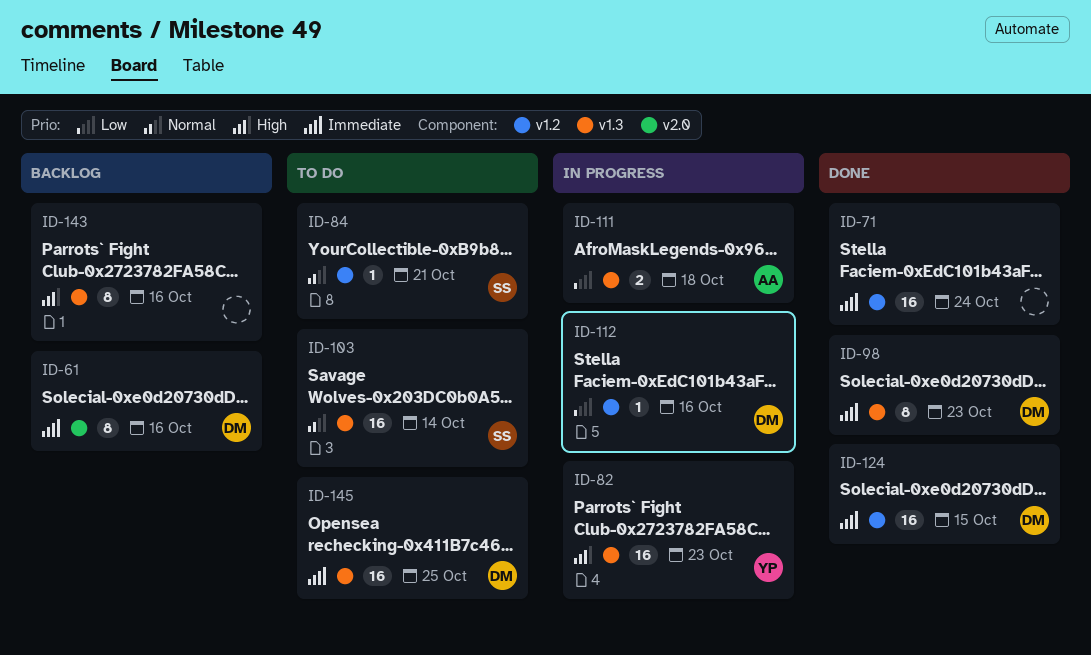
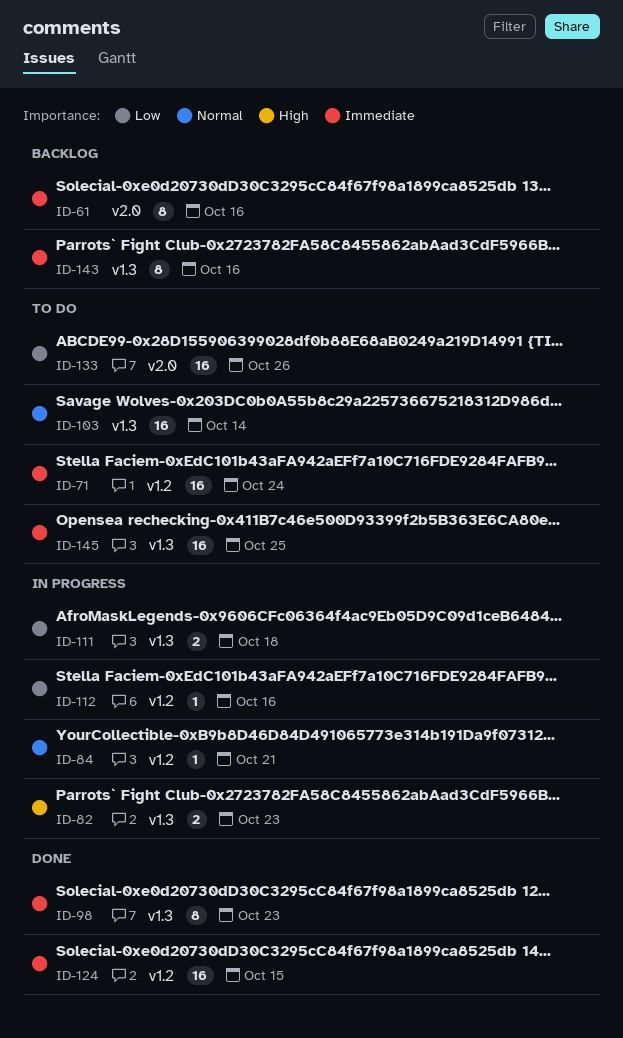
ID-71, status: Done -> To do
ID-82, estimate: 16 -> 2
ID-84, status: To do -> In progress
ID-133: none -> present
ID-143, priority: High -> Immediate

